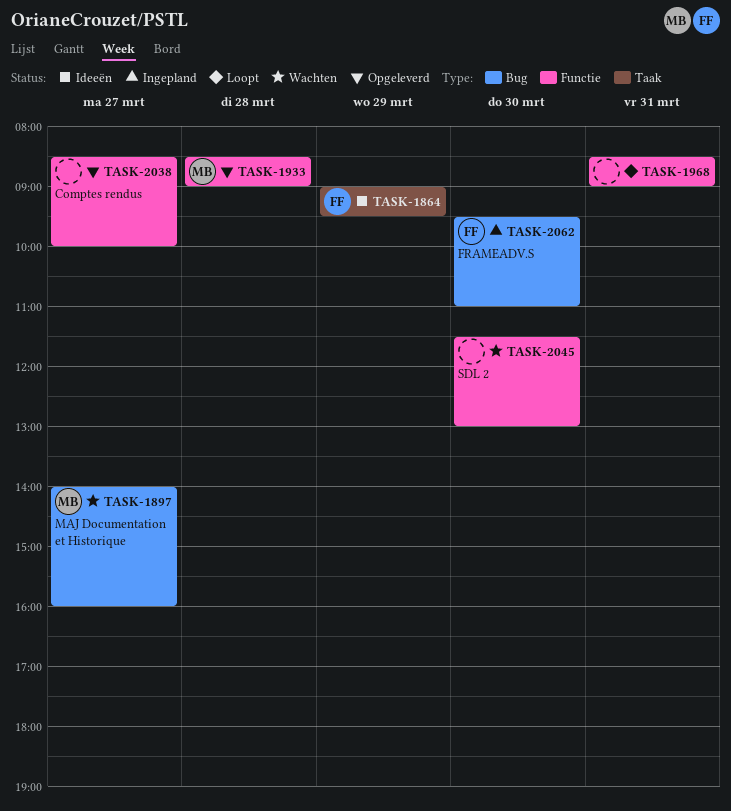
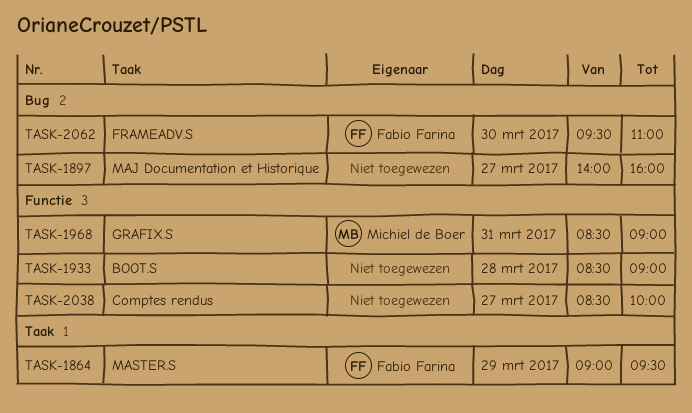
TASK-1897, owner: Michiel de Boer -> none
TASK-1933, owner: Michiel de Boer -> none
TASK-1968, owner: none -> Michiel de Boer
TASK-2045: present -> none

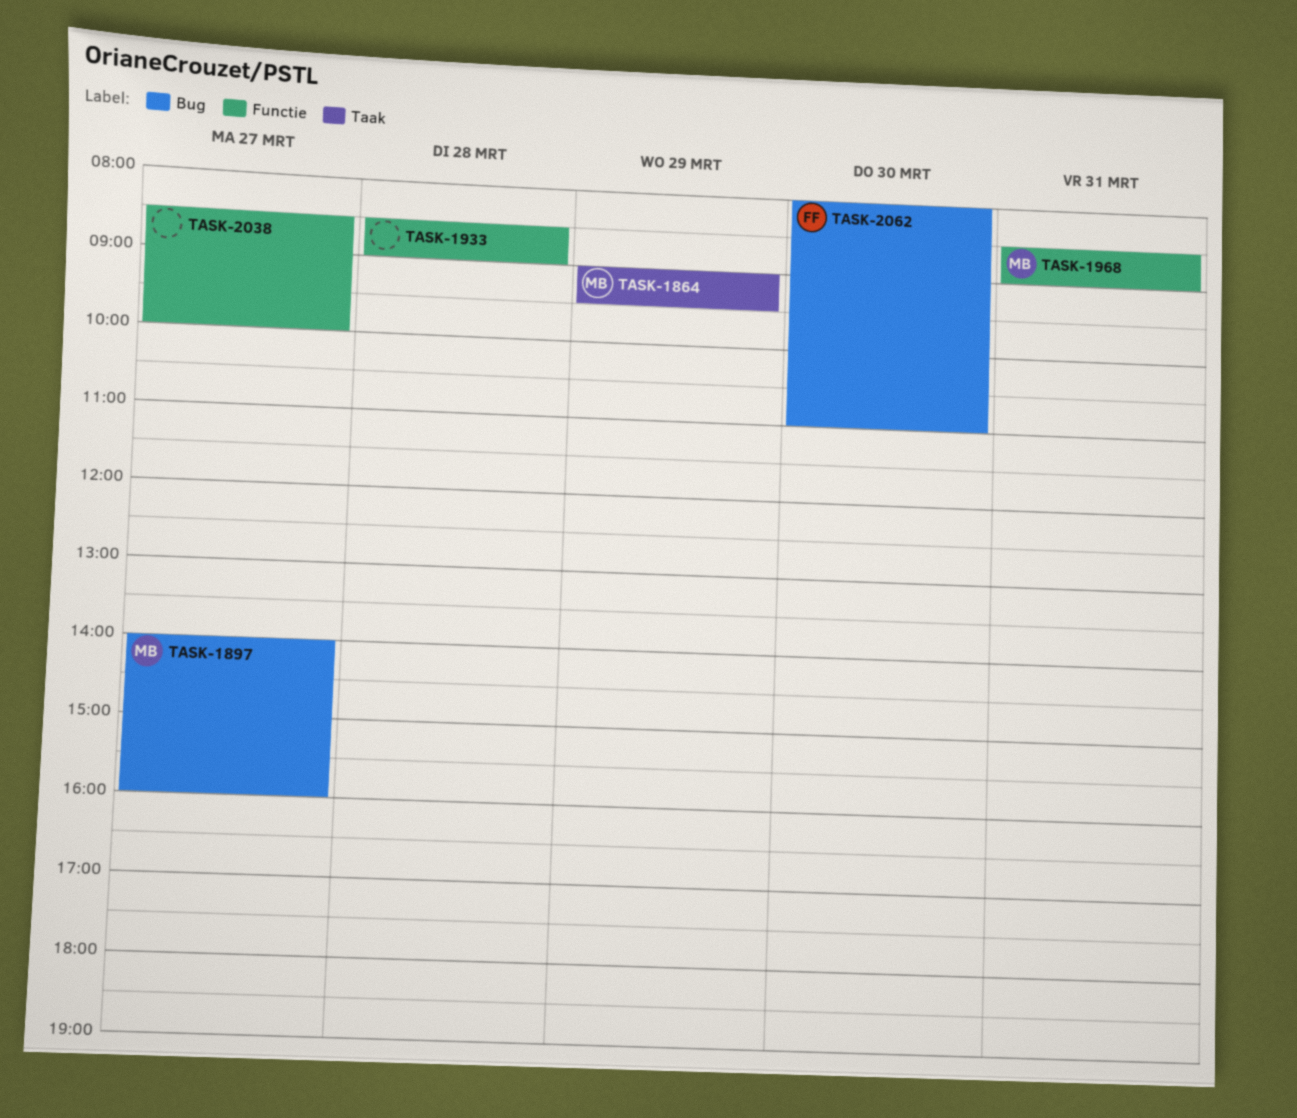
TASK-1864, owner: Fabio Farina -> Michiel de Boer
TASK-1897, owner: none -> Michiel de Boer
TASK-2062, begins: 09:30 -> 08:00

